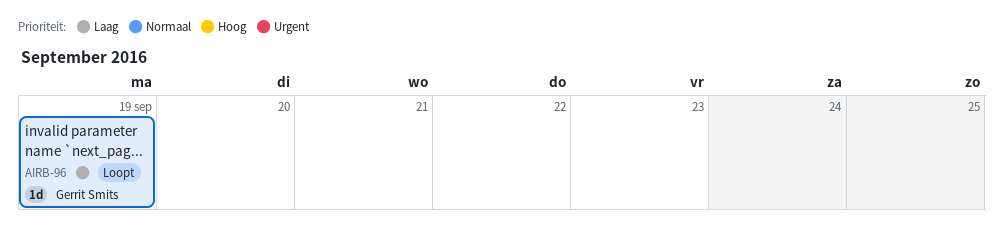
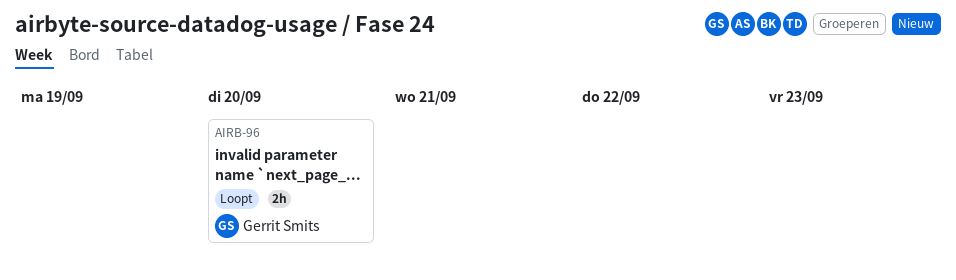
AIRB-96, estimate: 1d -> 2h
AIRB-96, due: Sep 19 -> Sep 20

